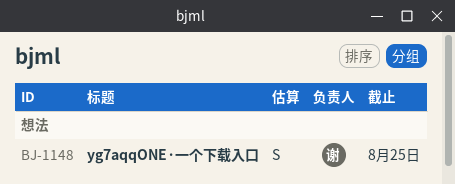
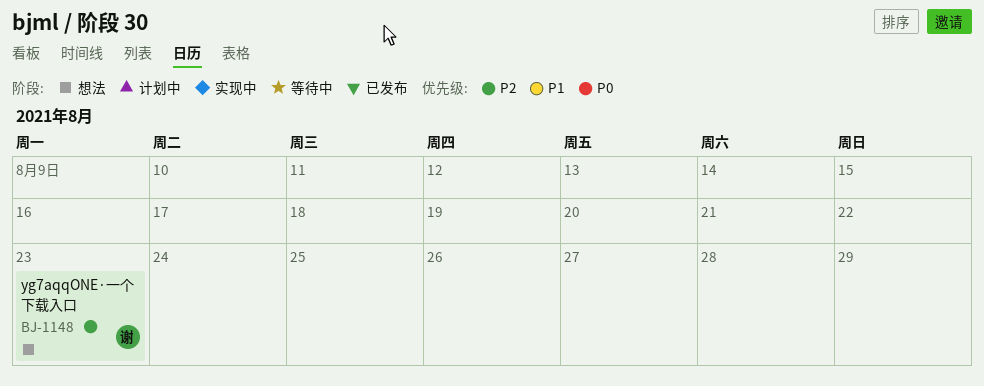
BJ-1148, due: Aug 25 -> Aug 23

